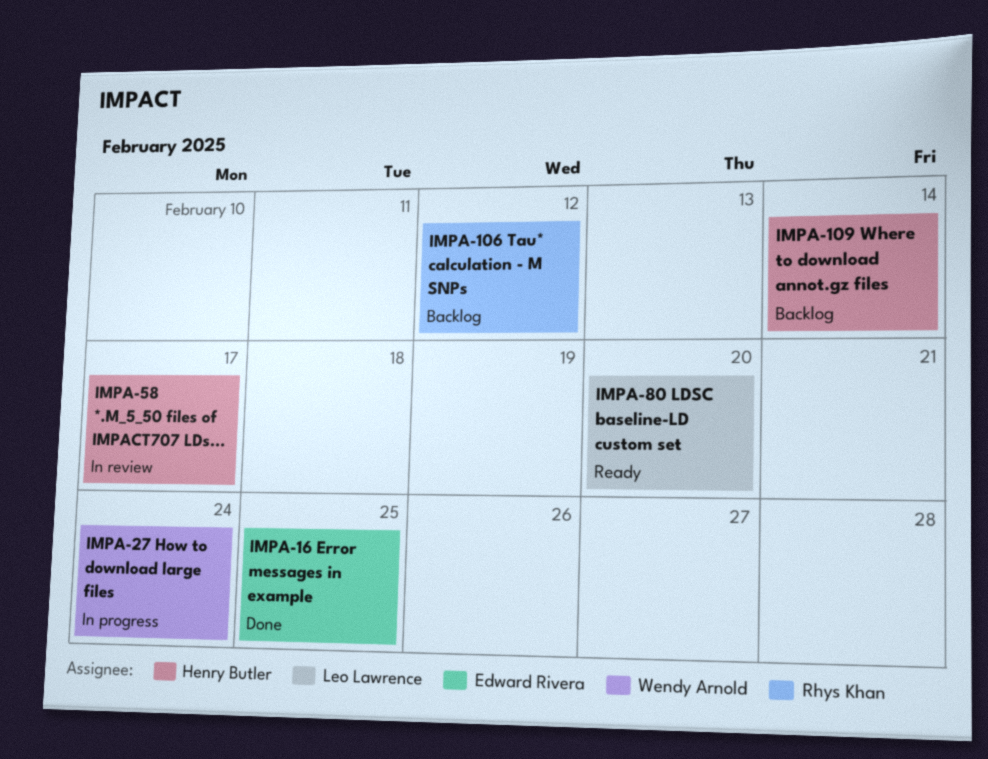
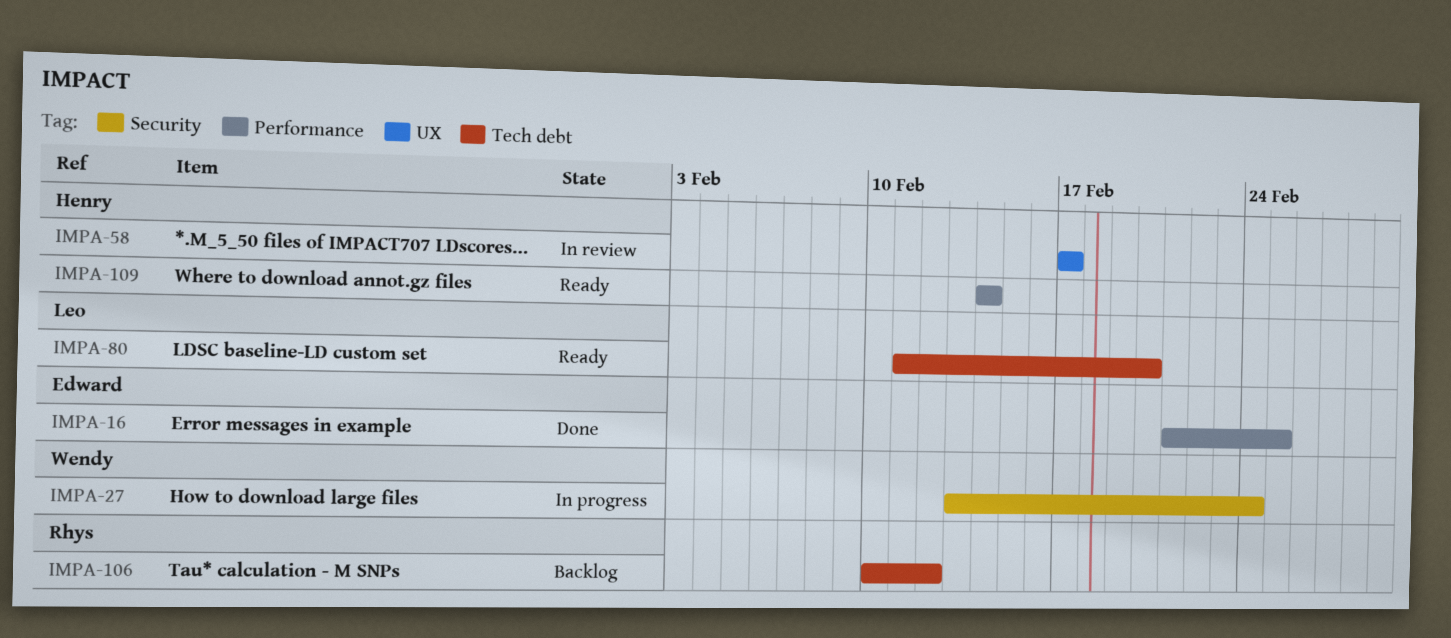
IMPA-109, status: Backlog -> Ready

